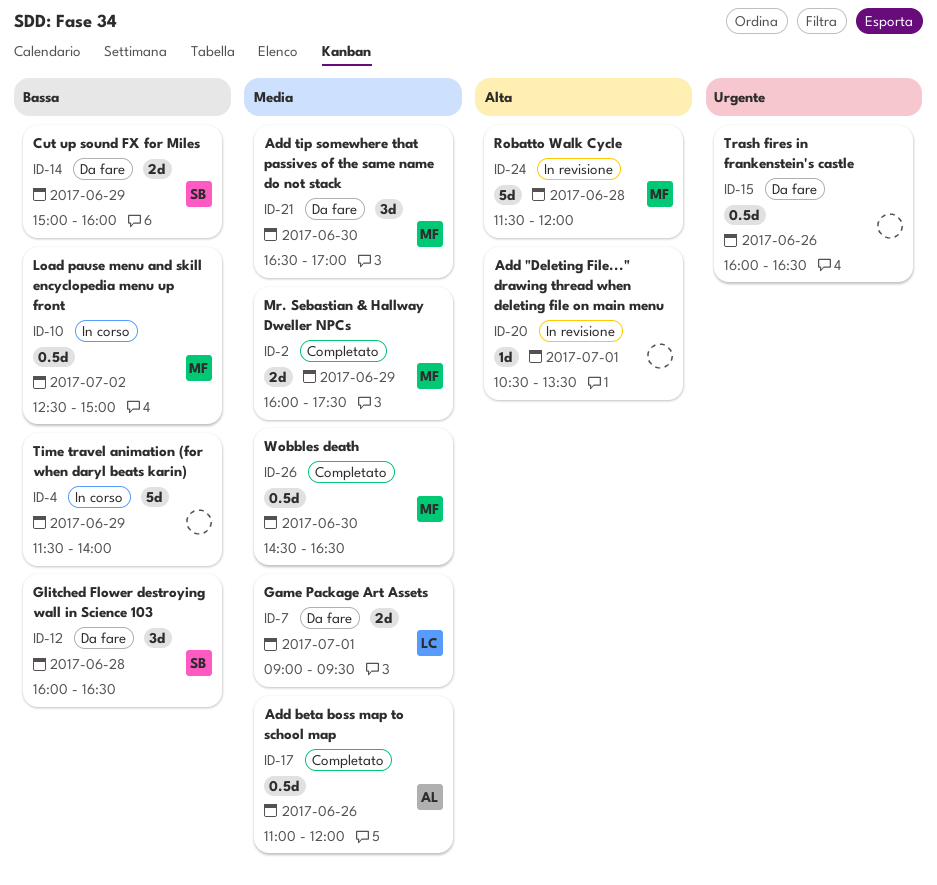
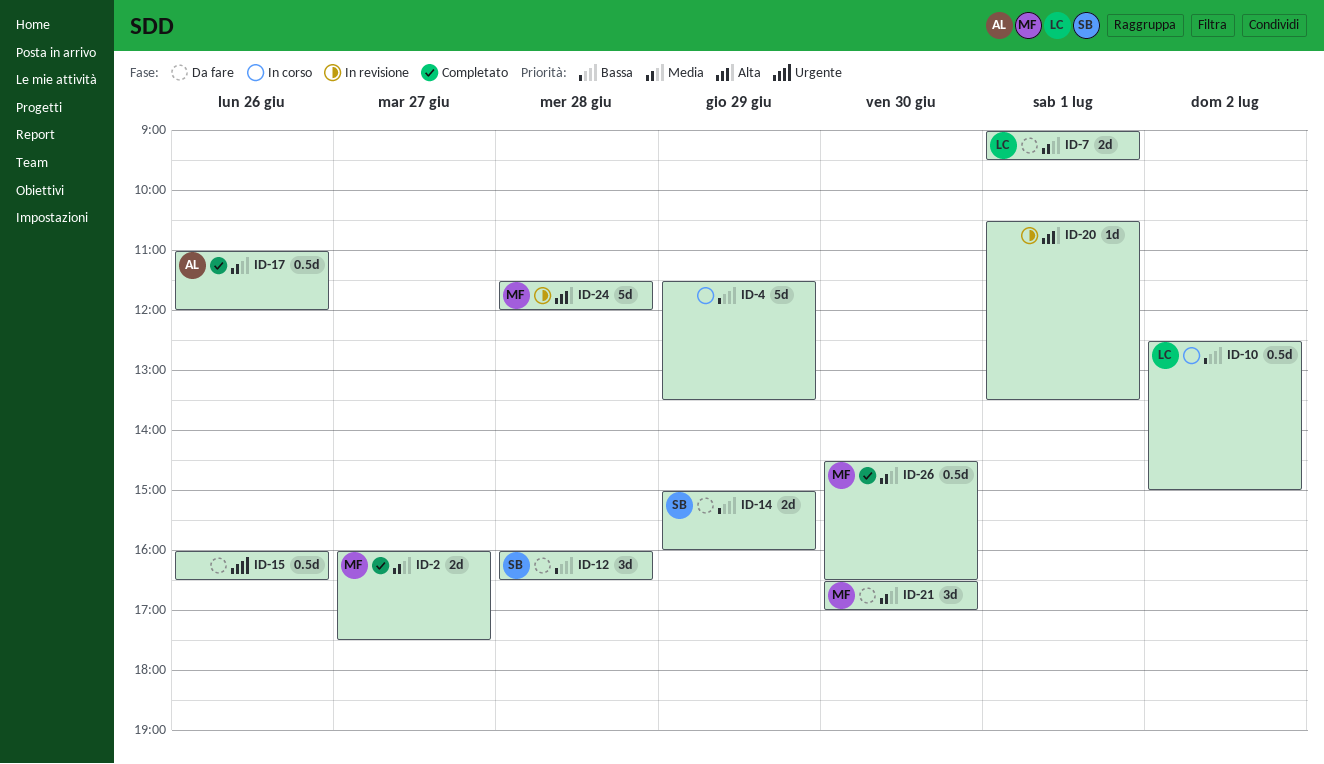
ID-2, day: Jun 29 -> Jun 27
ID-4, ends: 14:00 -> 13:30
ID-10, owner: MF -> LC

